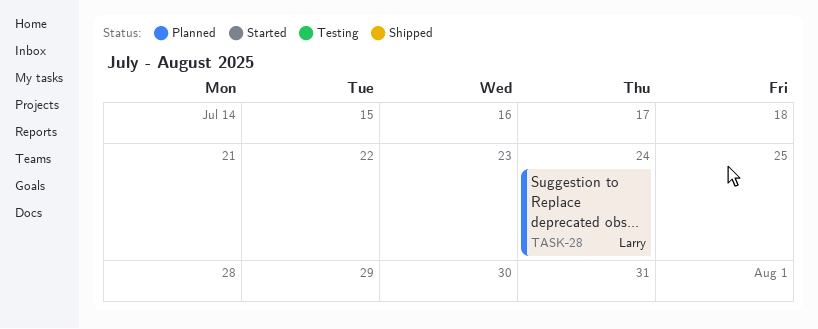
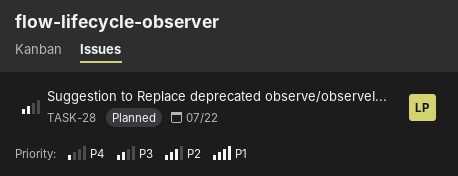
TASK-28, due: Jul 24 -> Jul 22

